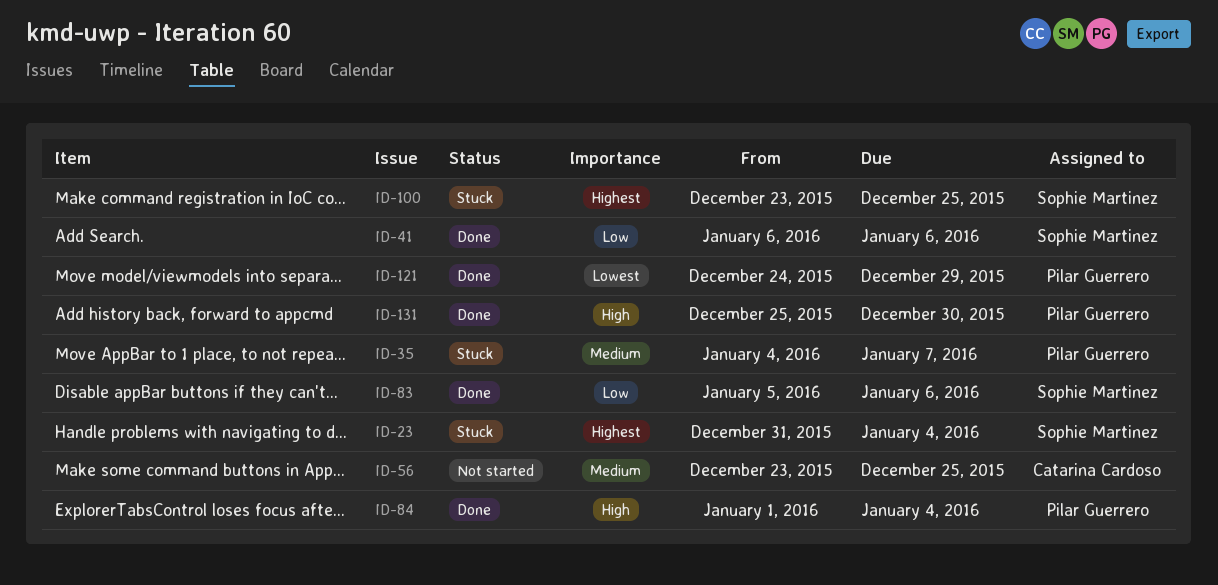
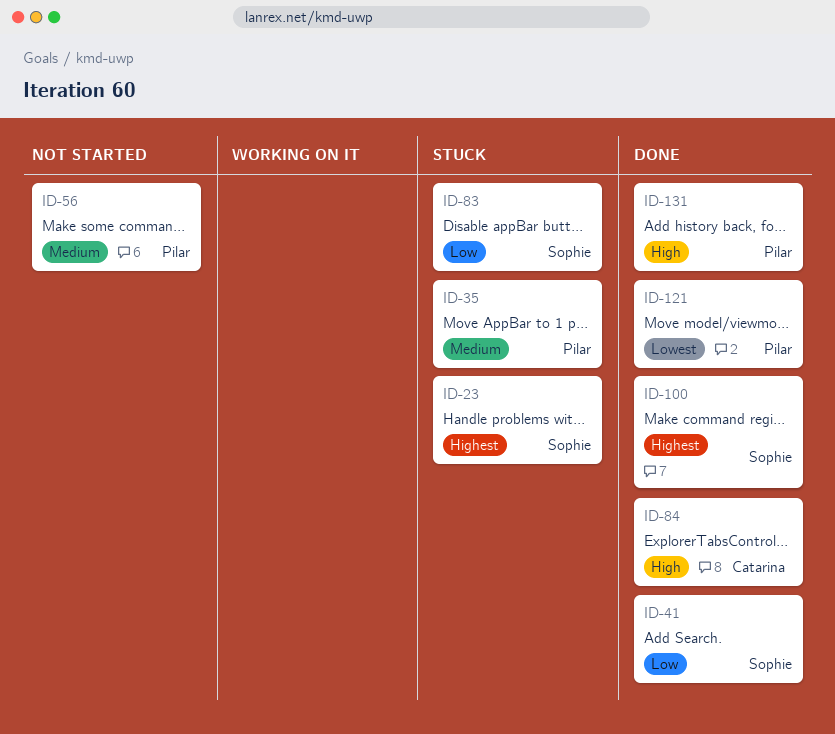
ID-56, owner: Catarina Cardoso -> Pilar Guerrero
ID-83, status: Done -> Stuck
ID-84, owner: Pilar Guerrero -> Catarina Cardoso
ID-100, status: Stuck -> Done

